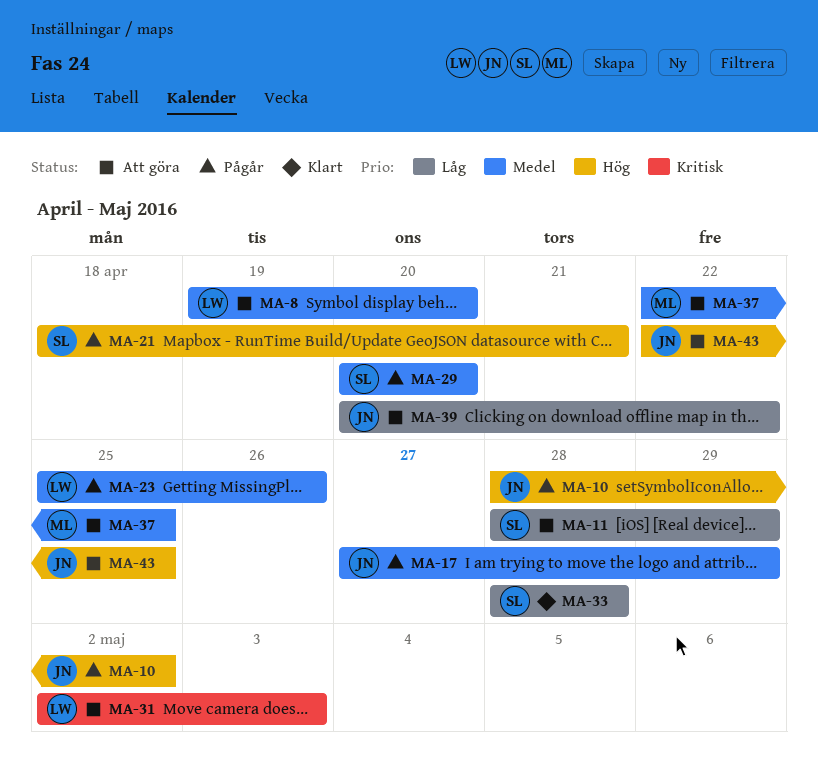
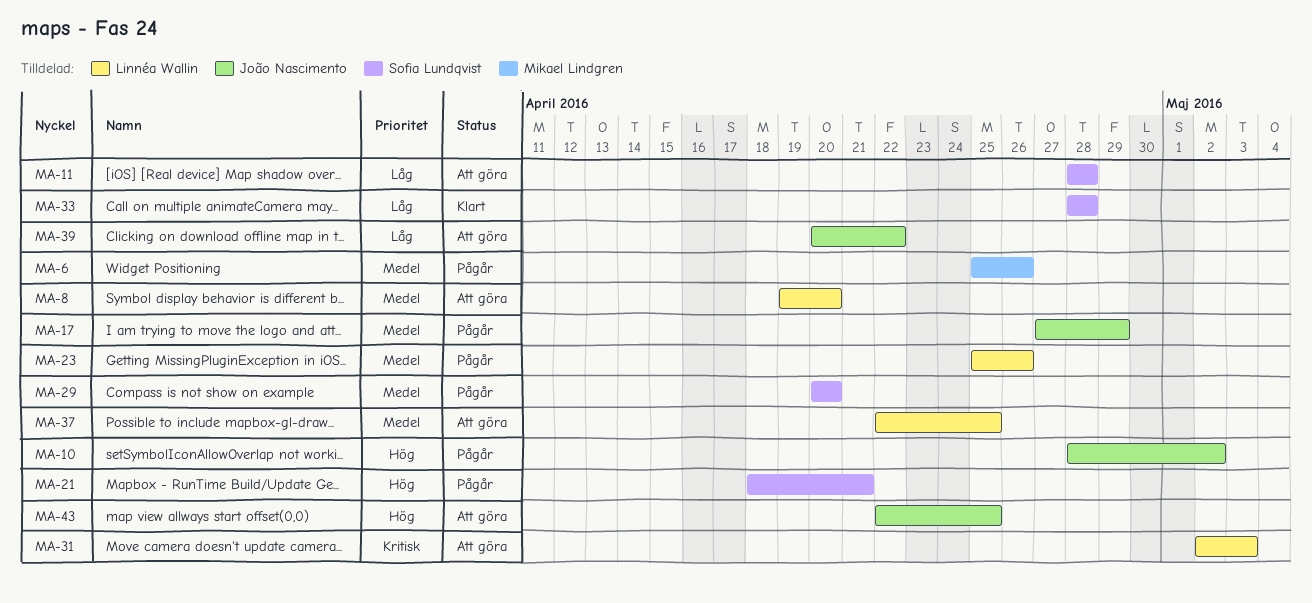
MA-6: none -> present
MA-11, due: Apr 29 -> Apr 28
MA-37, owner: Mikael Lindgren -> Linnéa Wallin

